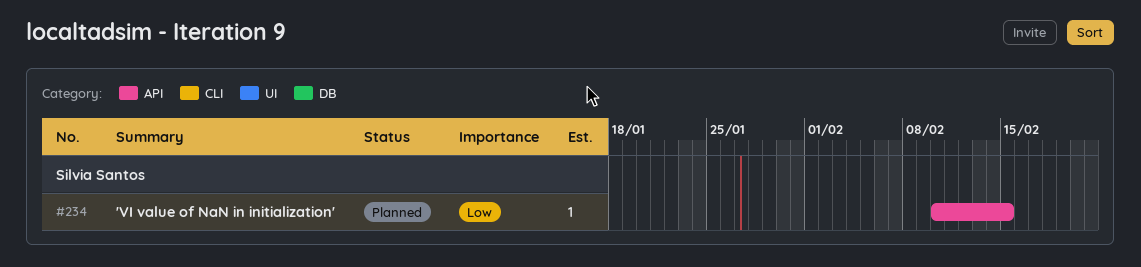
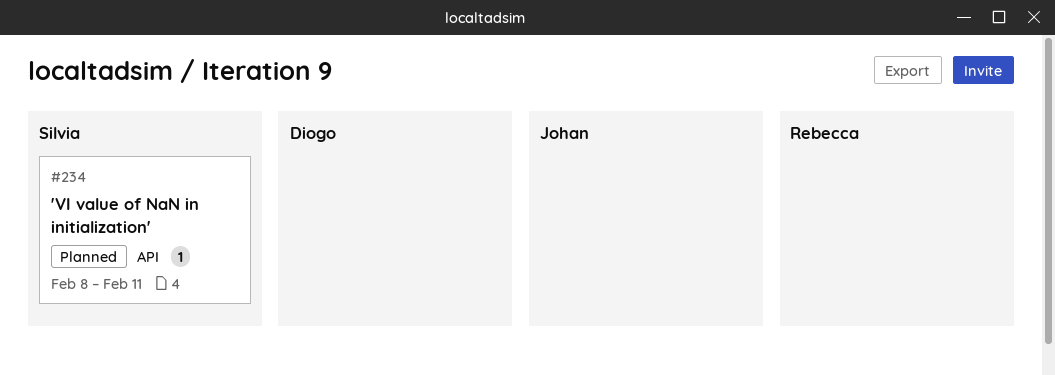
#234, start: Feb 10 -> Feb 8
#234, due: Feb 15 -> Feb 11

